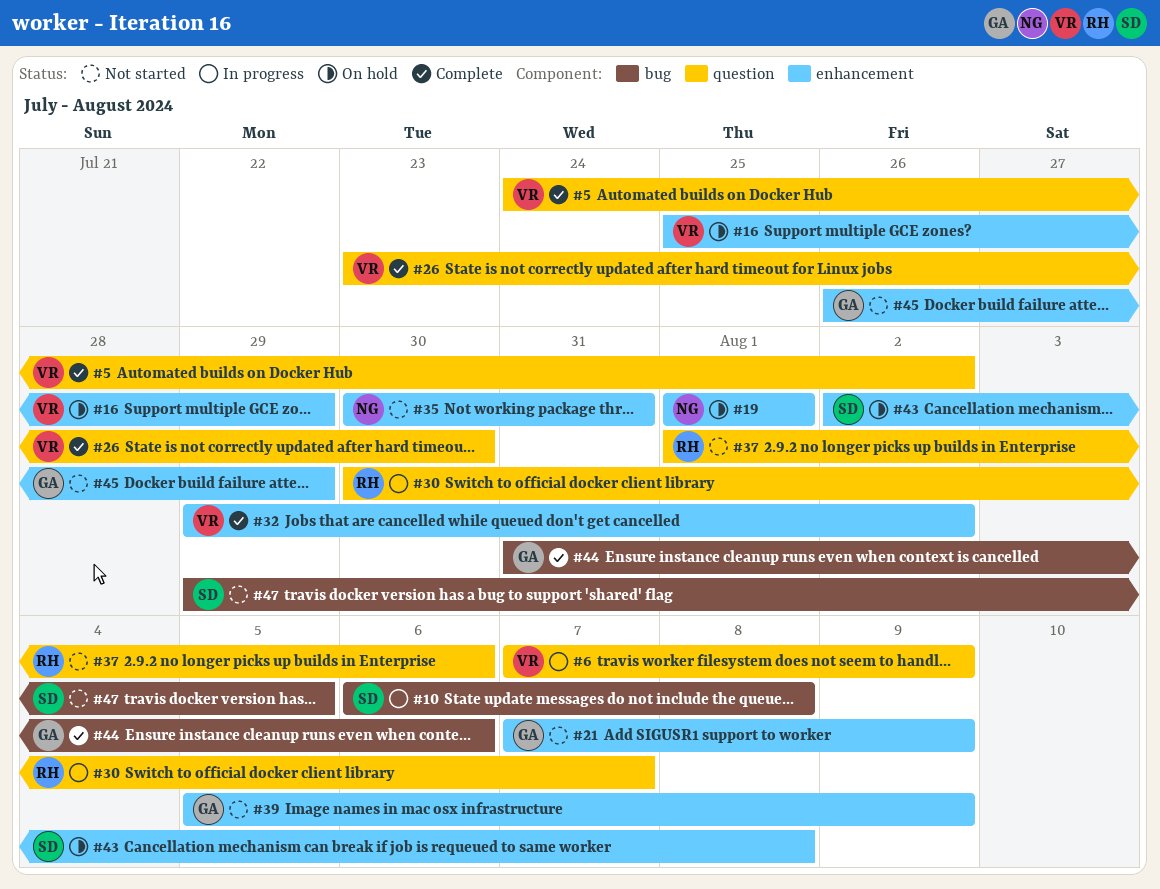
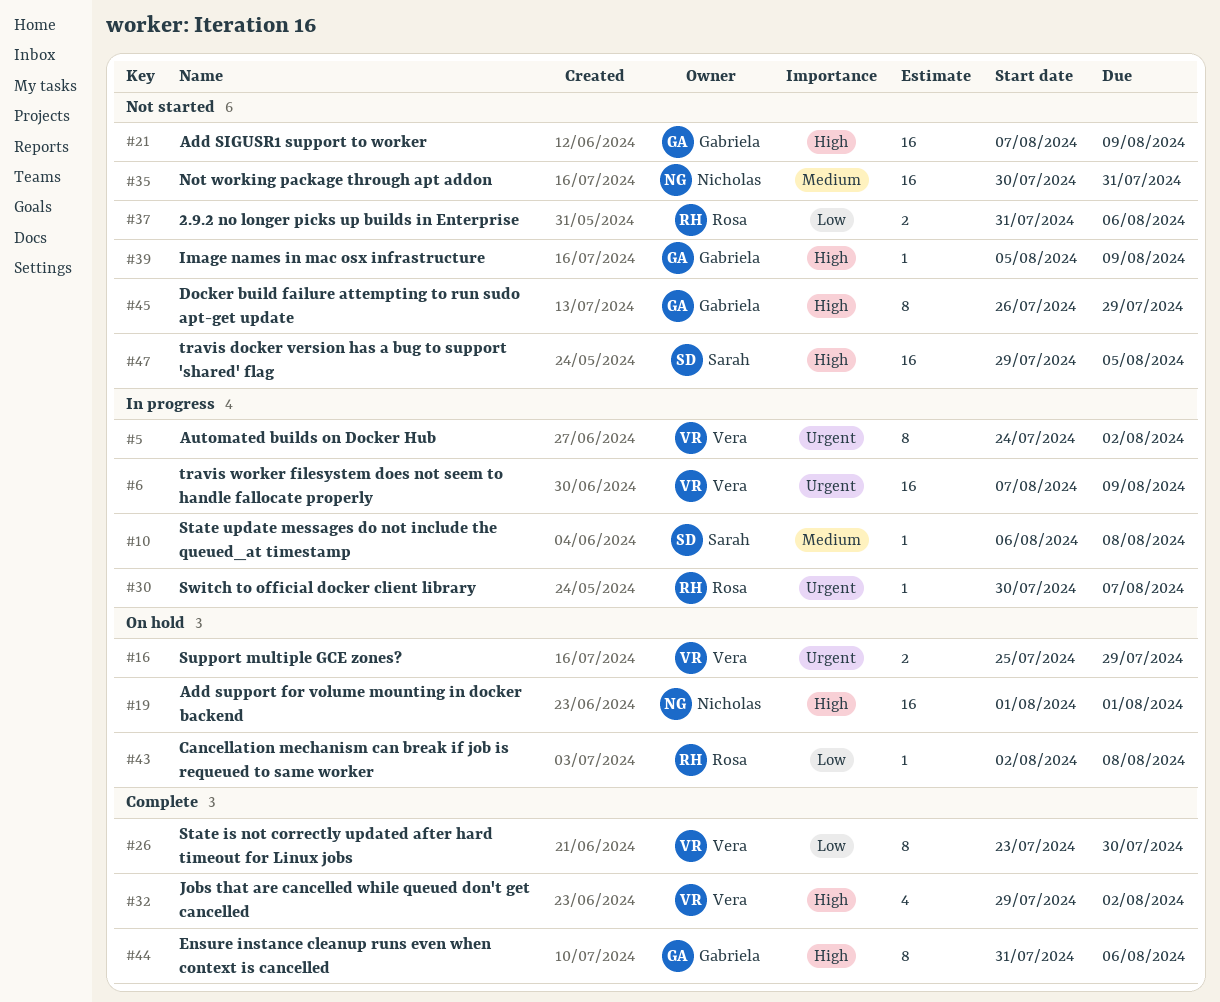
#5, status: Complete -> In progress
#37, start: Aug 1 -> Jul 31
#43, owner: Sarah -> Rosa

